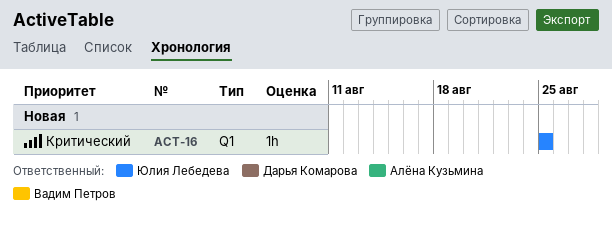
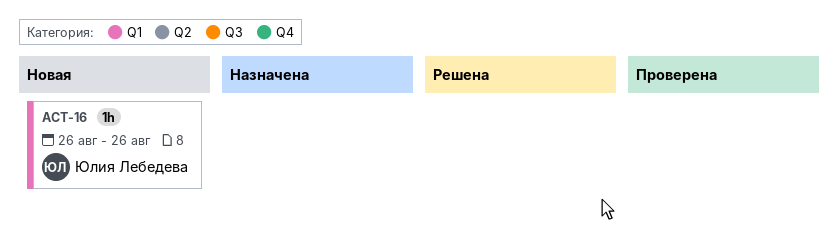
ACT-16, start: Aug 25 -> Aug 26
ACT-16, due: Aug 25 -> Aug 26

